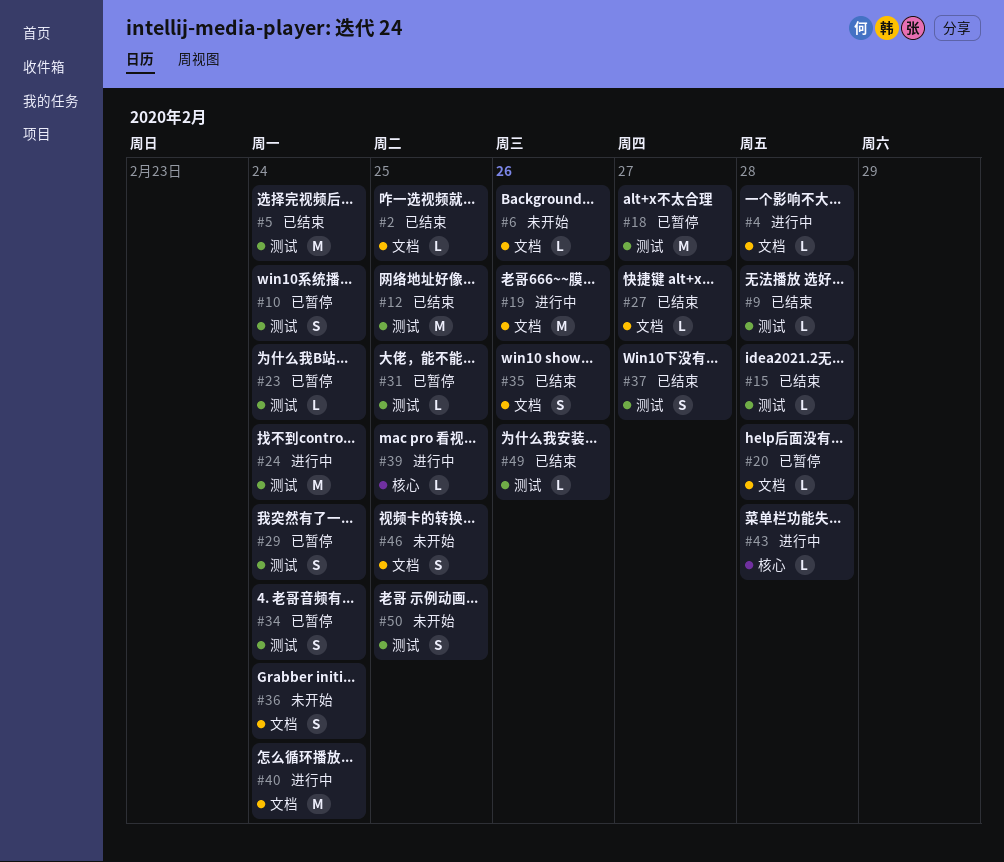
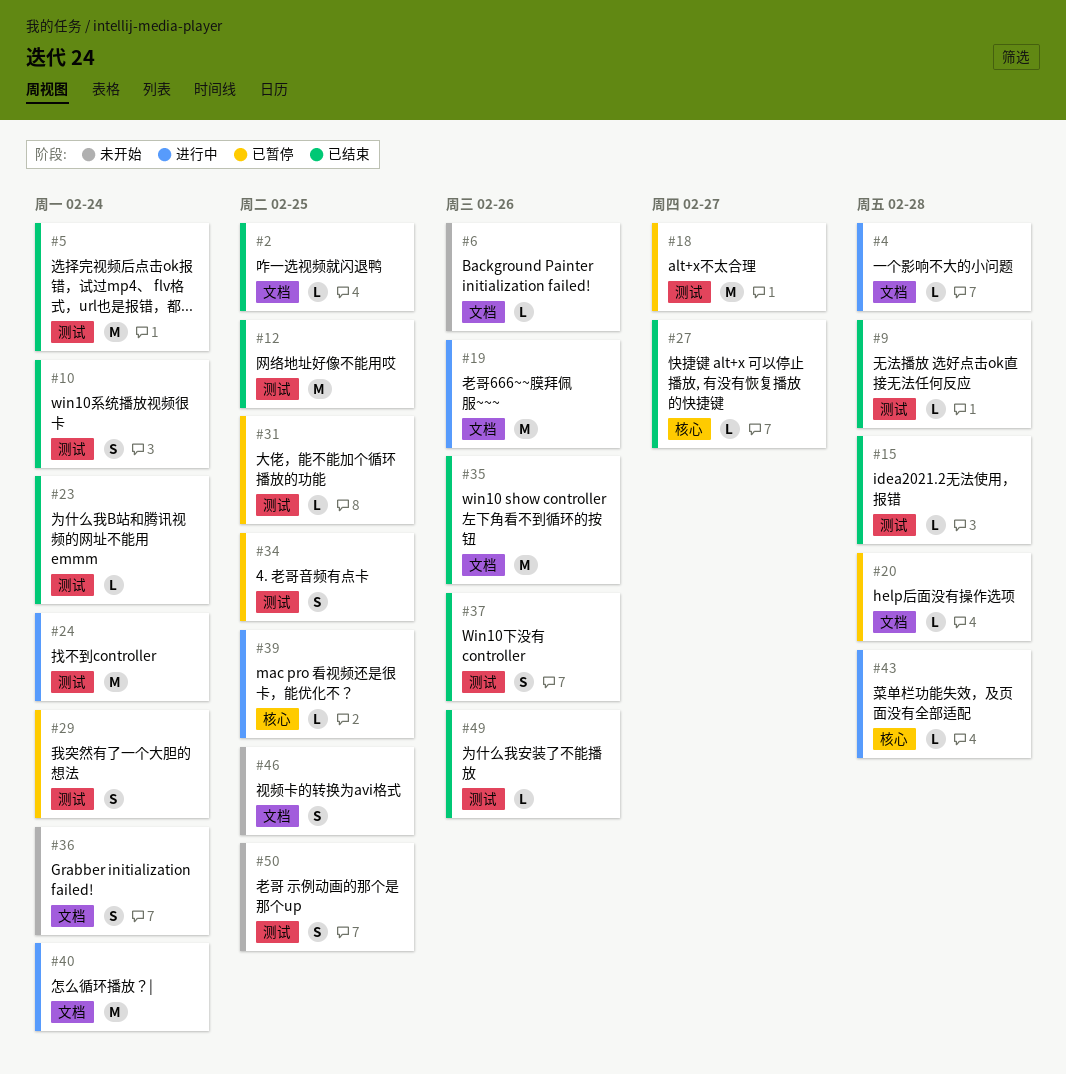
#10, status: 已暂停 -> 已结束
#23, status: 已暂停 -> 已结束
#27, label: 文档 -> 核心
#34, due: Feb 24 -> Feb 25
#35, estimate: S -> M
#37, due: Feb 27 -> Feb 26

